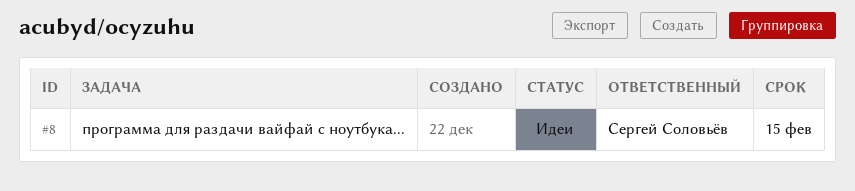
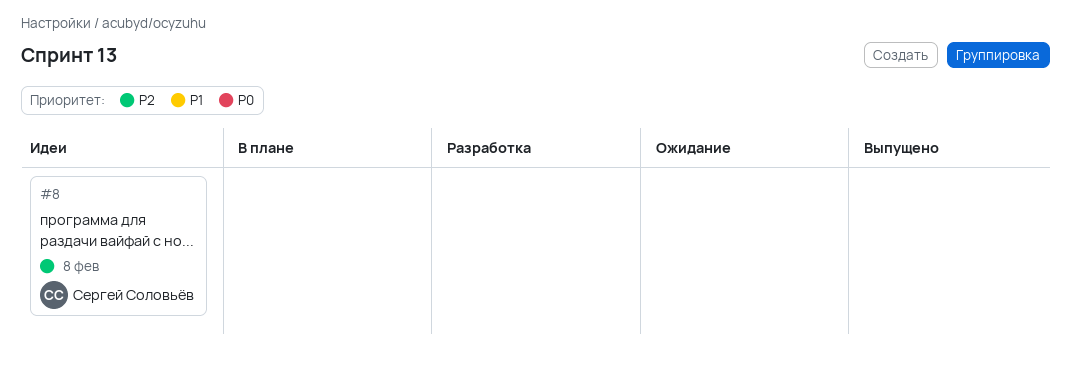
#8, due: Feb 15 -> Feb 8

